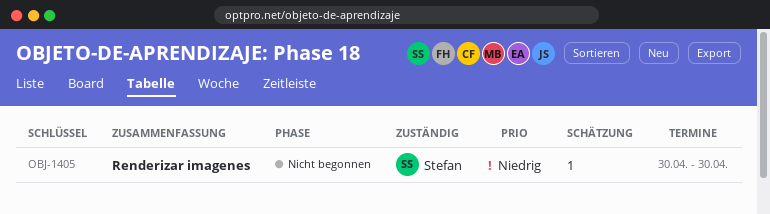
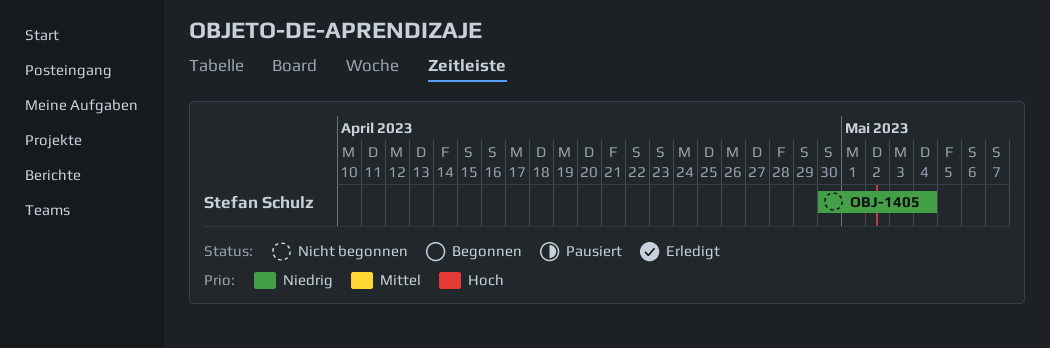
OBJ-1405, due: Apr 30 -> May 4

